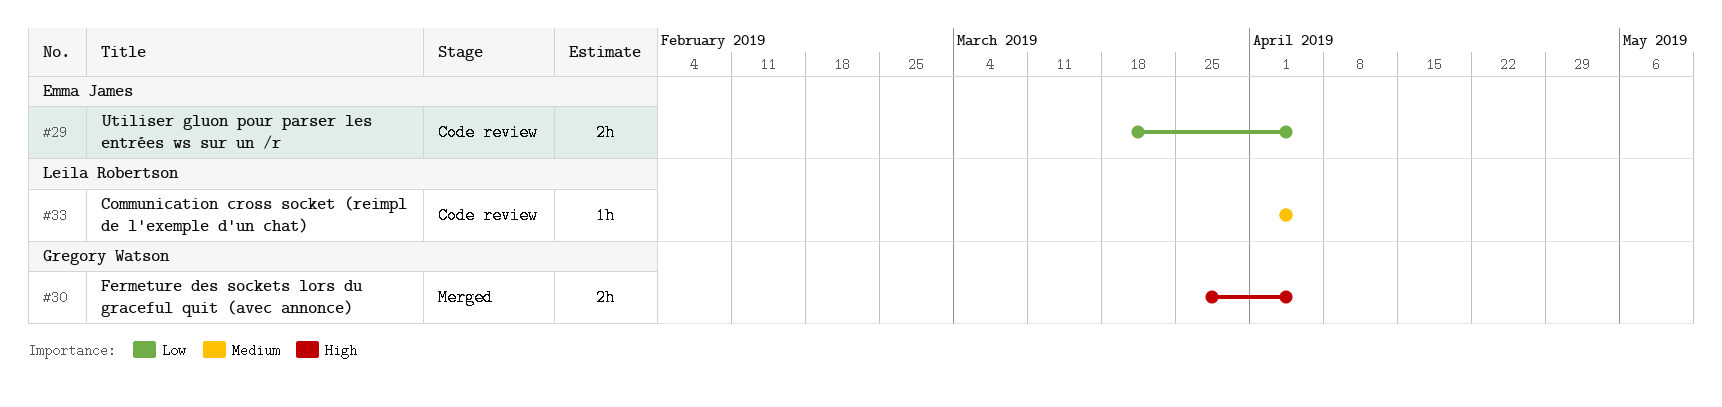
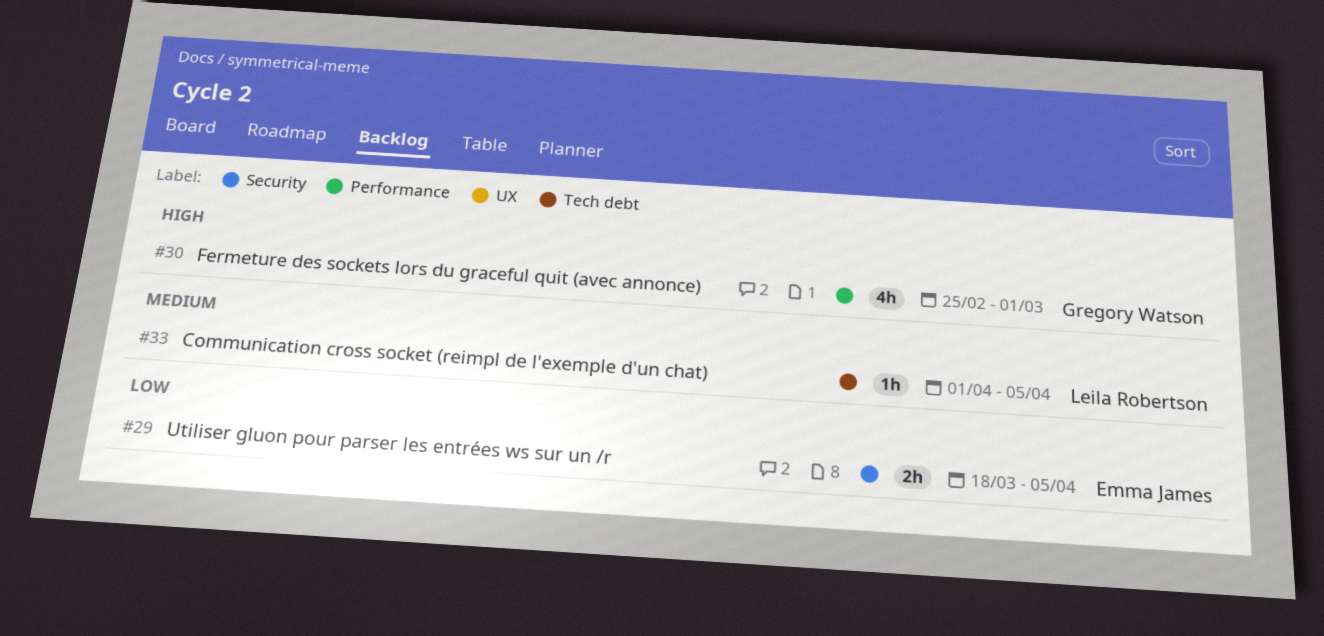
#30, estimate: 2h -> 4h
#30, start: Mar 25 -> Feb 25
#30, due: Apr 5 -> Mar 1

